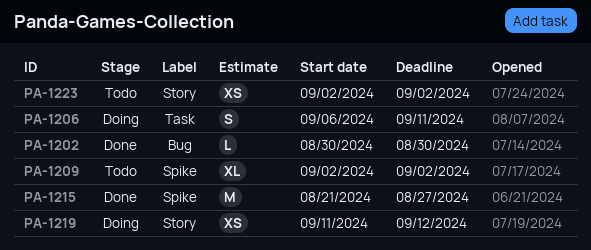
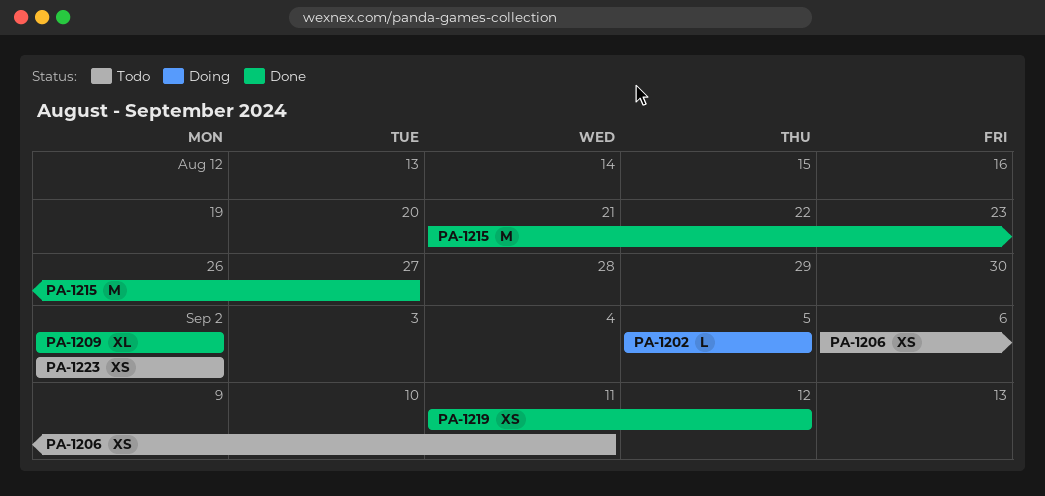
PA-1202, status: Done -> Doing
PA-1202, start: Aug 30 -> Sep 5
PA-1202, due: Aug 30 -> Sep 5
PA-1206, status: Doing -> Todo
PA-1206, estimate: S -> XS
PA-1209, status: Todo -> Done
PA-1219, status: Doing -> Done

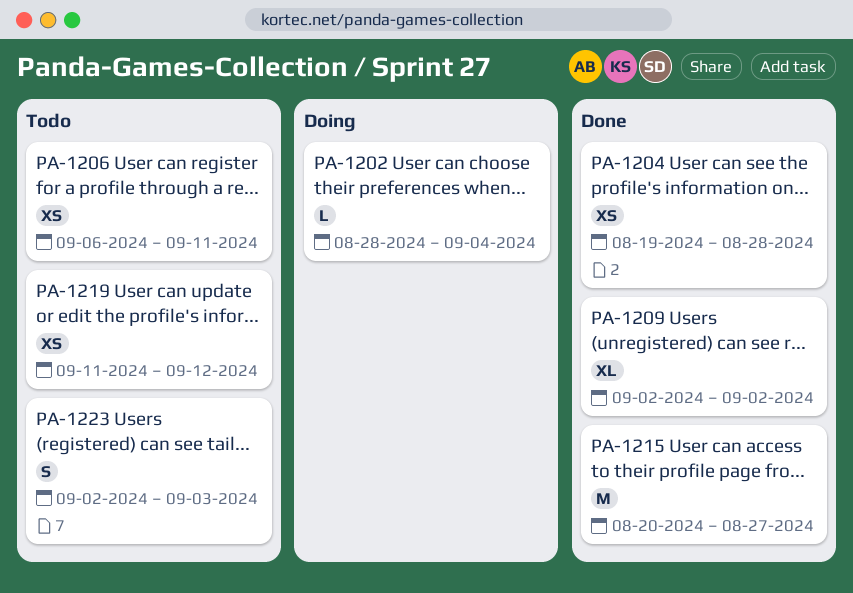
PA-1202, start: Sep 5 -> Aug 28
PA-1202, due: Sep 5 -> Sep 4
PA-1204: none -> present
PA-1215, start: Aug 21 -> Aug 20
PA-1219, status: Done -> Todo
PA-1223, estimate: XS -> S
PA-1223, due: Sep 2 -> Sep 3

